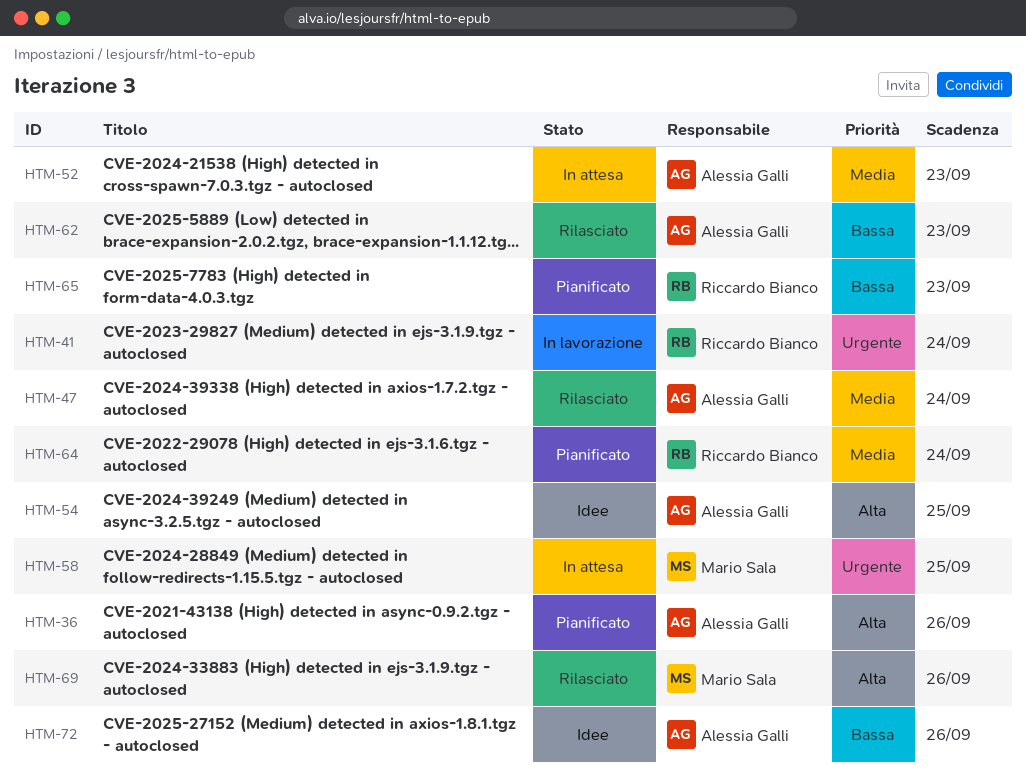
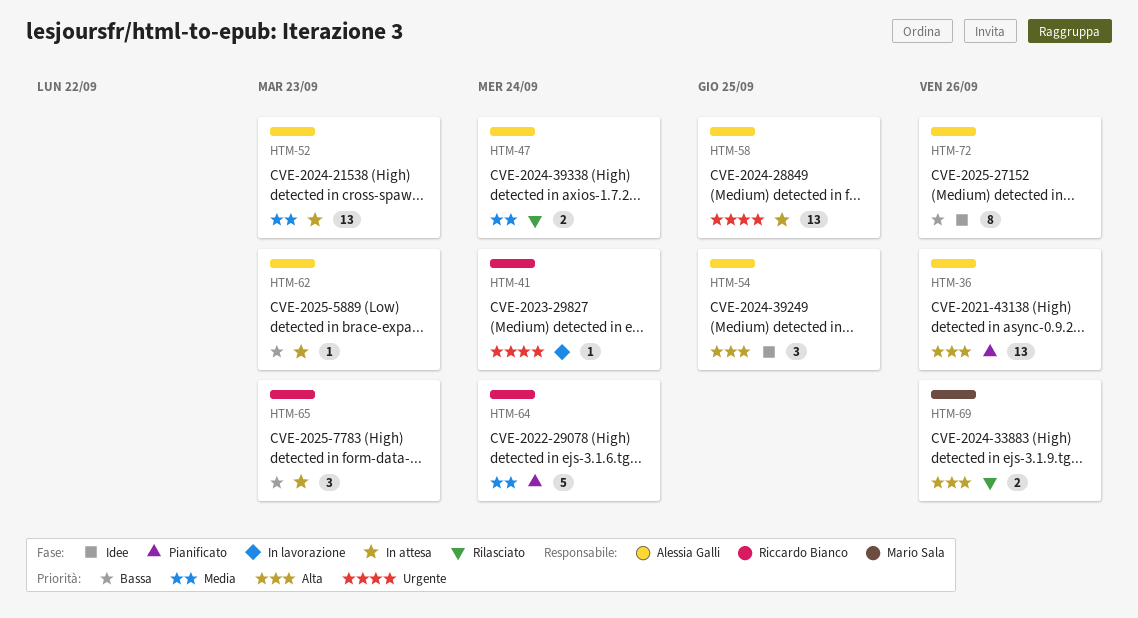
HTM-58, owner: Mario Sala -> Alessia Galli
HTM-62, status: Rilasciato -> In attesa
HTM-65, status: Pianificato -> In attesa

